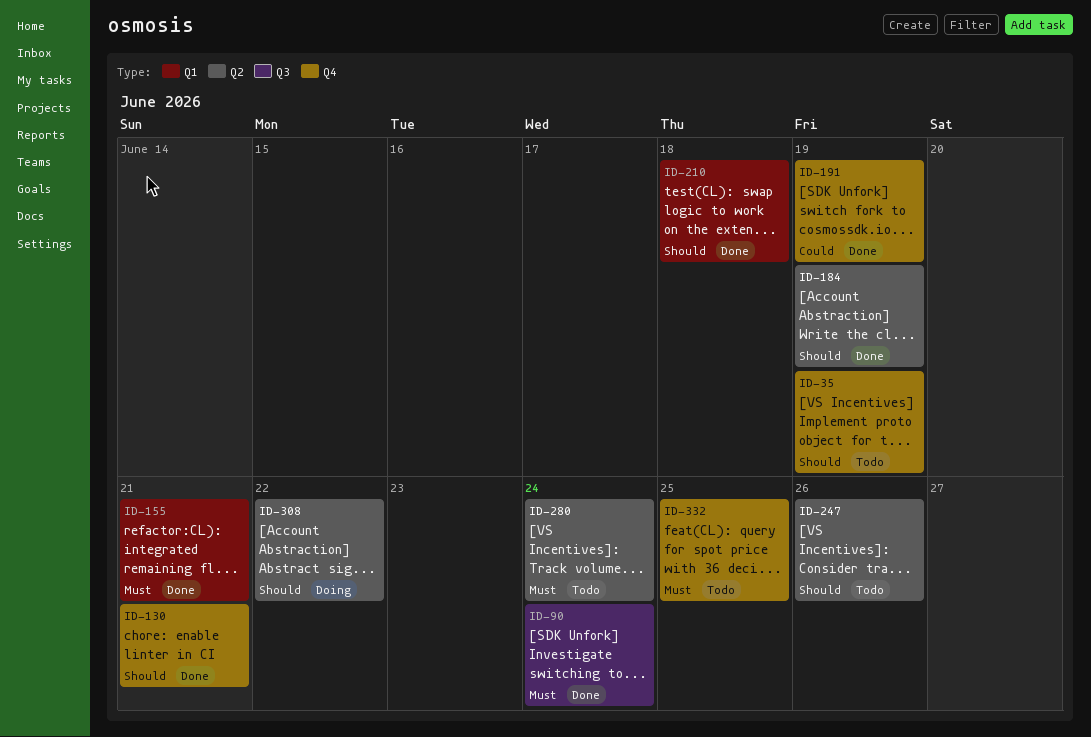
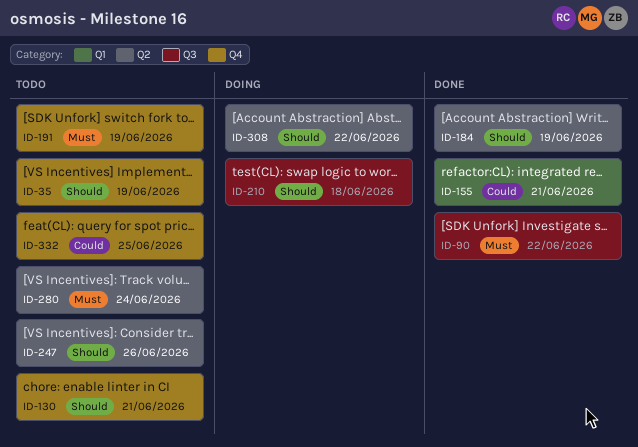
ID-90, due: Jun 24 -> Jun 22
ID-130, status: Done -> Todo
ID-155, priority: Must -> Could
ID-191, status: Done -> Todo
ID-191, priority: Could -> Must
ID-210, status: Done -> Doing
ID-210, label: Q1 -> Q3
ID-332, priority: Must -> Could

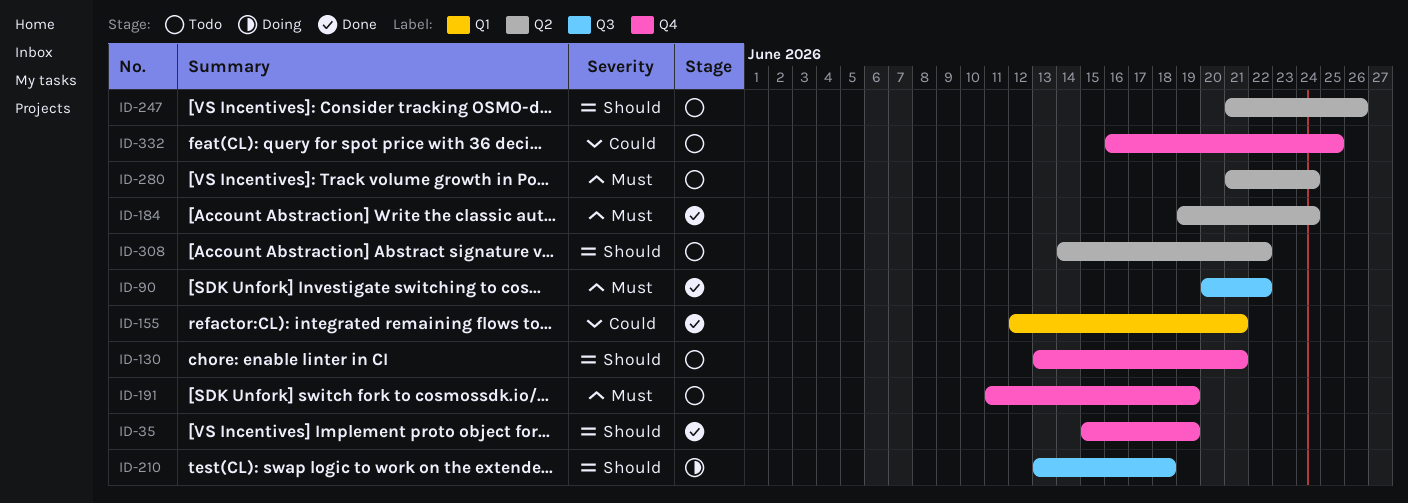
ID-35, status: Todo -> Done
ID-184, priority: Should -> Must
ID-184, due: Jun 19 -> Jun 24
ID-308, status: Doing -> Todo

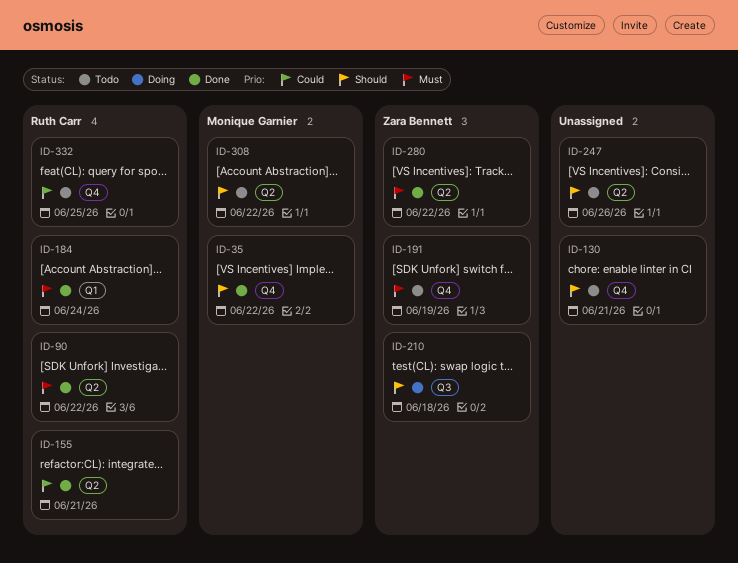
ID-35, due: Jun 19 -> Jun 22
ID-90, label: Q3 -> Q2
ID-155, label: Q1 -> Q2
ID-184, label: Q2 -> Q1
ID-280, status: Todo -> Done
ID-280, due: Jun 24 -> Jun 22

